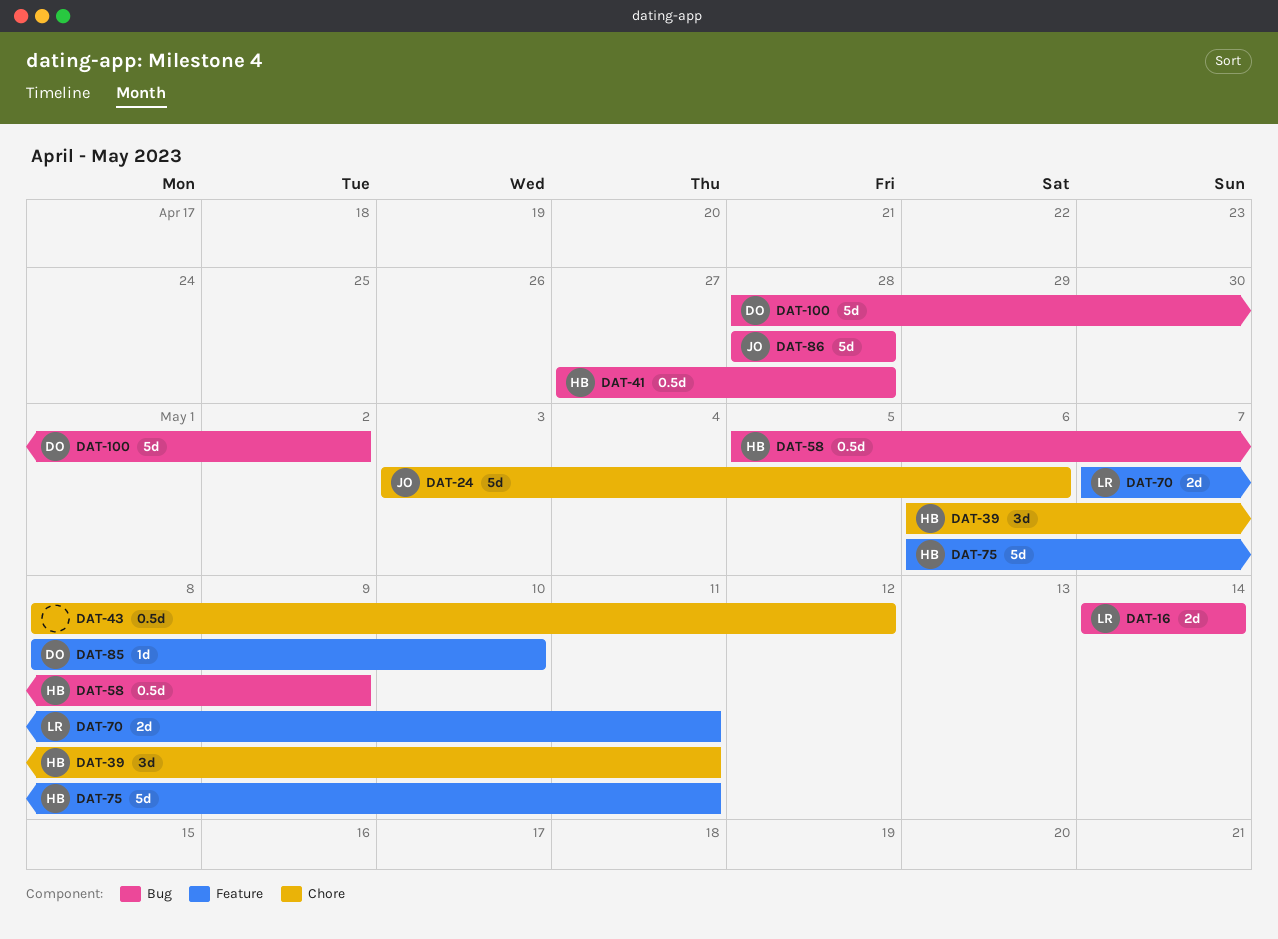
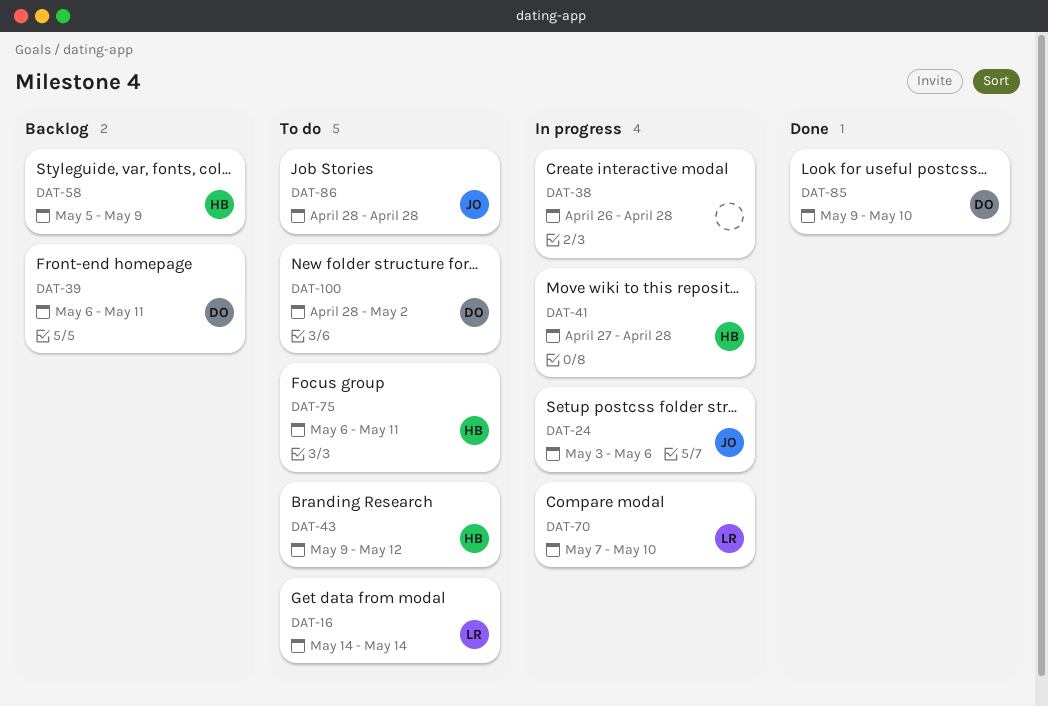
DAT-38: none -> present
DAT-39, owner: HB -> DO
DAT-43, owner: none -> HB
DAT-43, start: May 8 -> May 9
DAT-70, due: May 11 -> May 10
DAT-85, start: May 8 -> May 9

